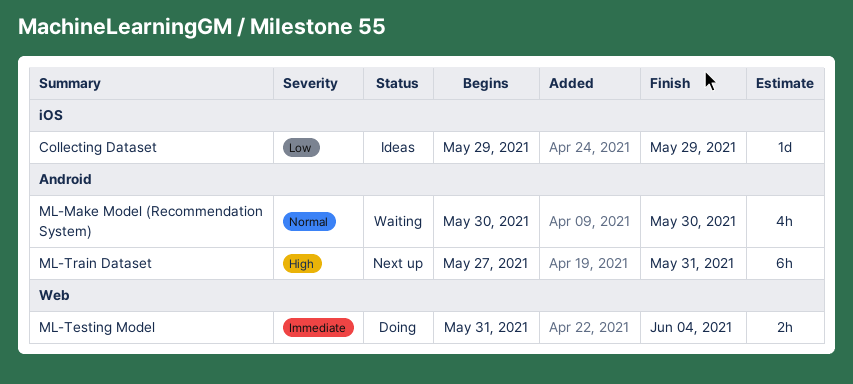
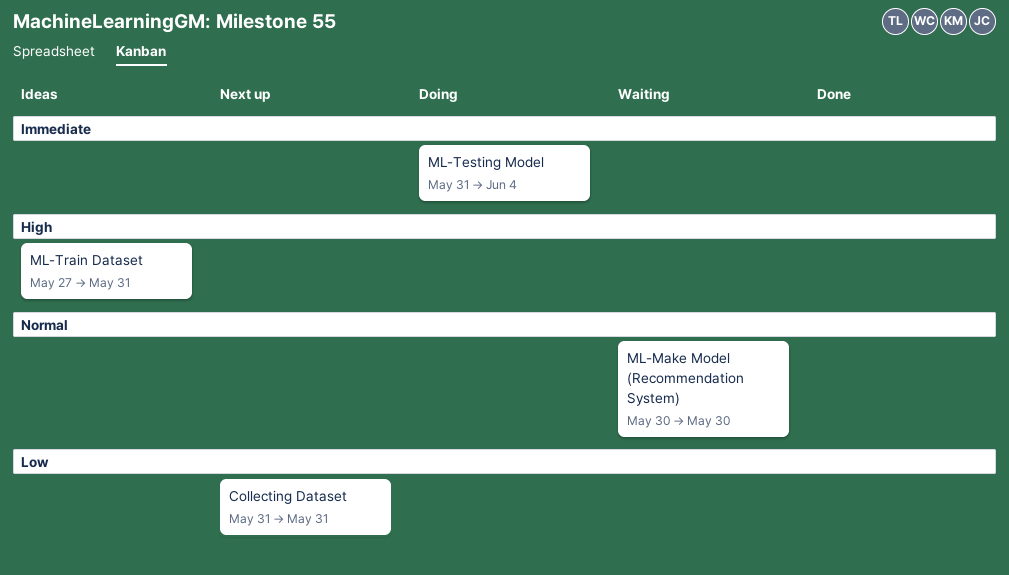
Collecting Dataset, status: Ideas -> Next up
Collecting Dataset, start: May 29 -> May 31
Collecting Dataset, due: May 29 -> May 31
ML-Train Dataset, status: Next up -> Ideas

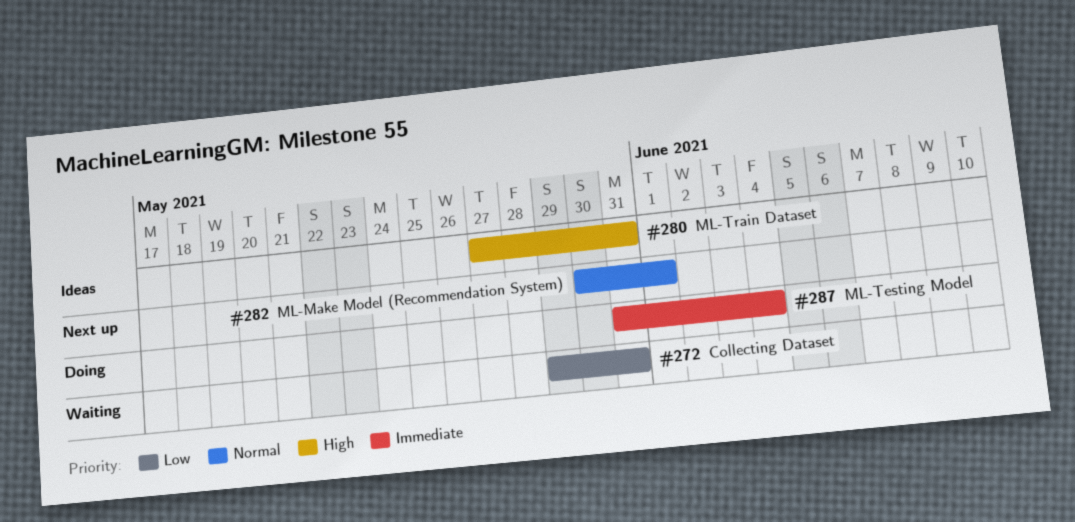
Collecting Dataset, status: Next up -> Waiting
Collecting Dataset, start: May 31 -> May 29
ML-Make Model (Recommendation System), status: Waiting -> Next up
ML-Make Model (Recommendation System), due: May 30 -> Jun 1

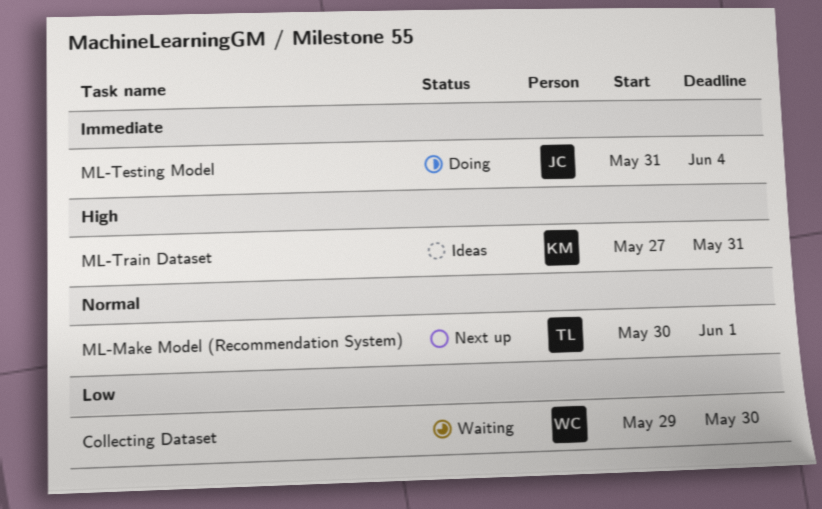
Collecting Dataset, due: May 31 -> May 30

